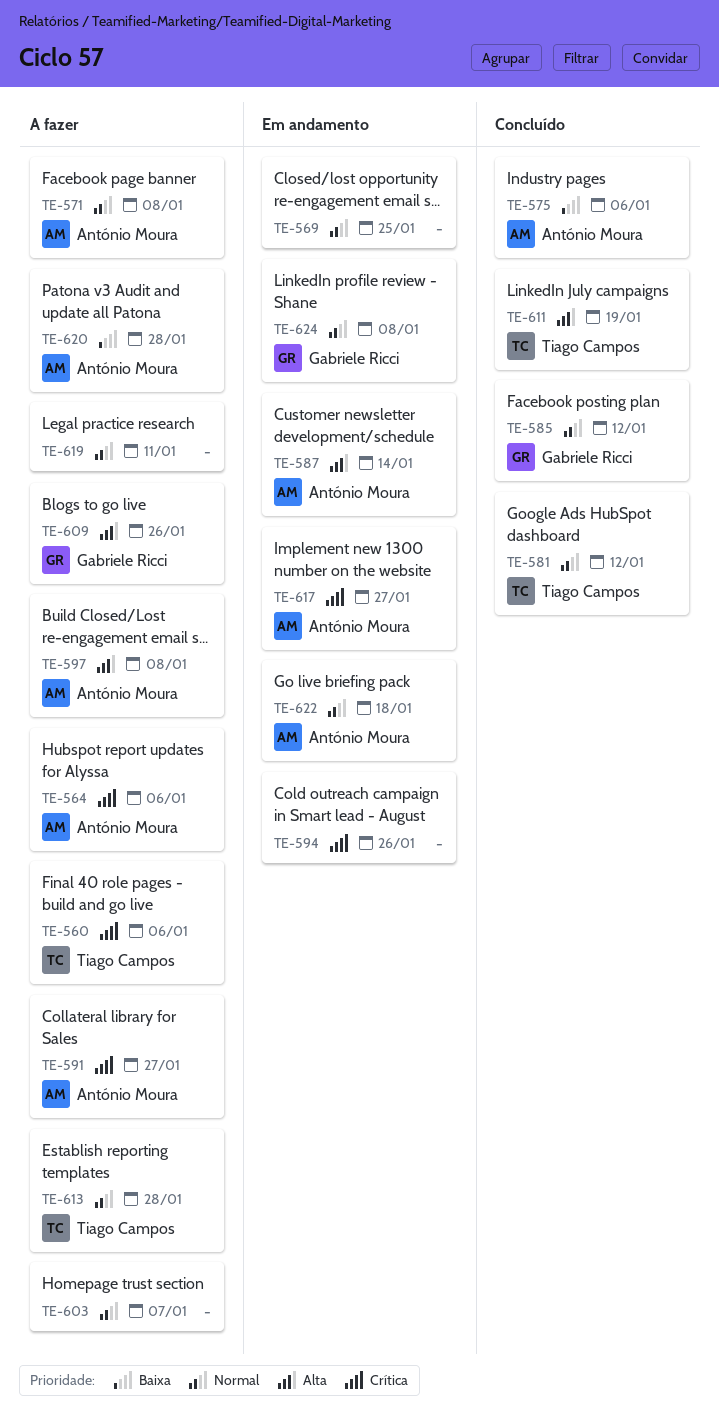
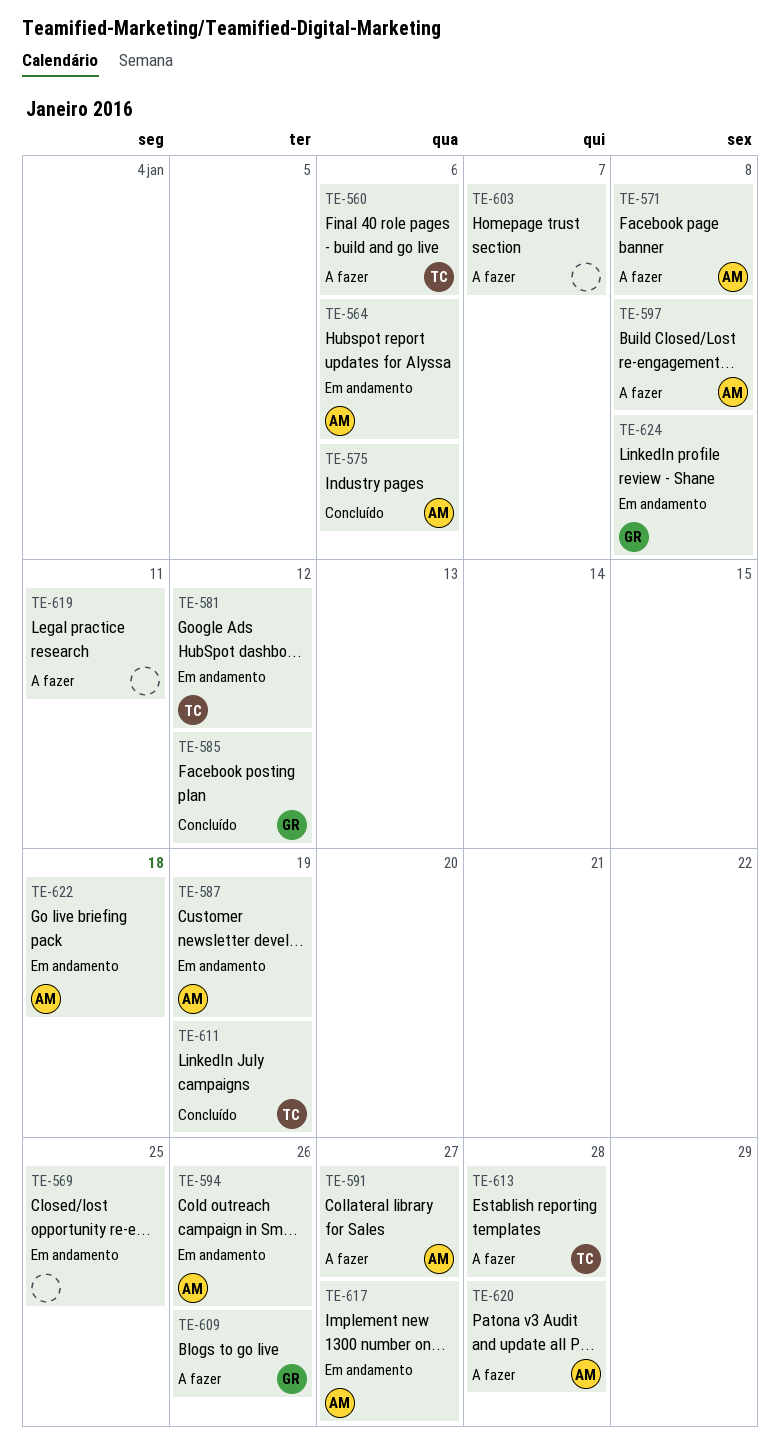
TE-564, status: A fazer -> Em andamento
TE-581, status: Concluído -> Em andamento
TE-587, due: Jan 14 -> Jan 19
TE-594, owner: none -> António Moura

